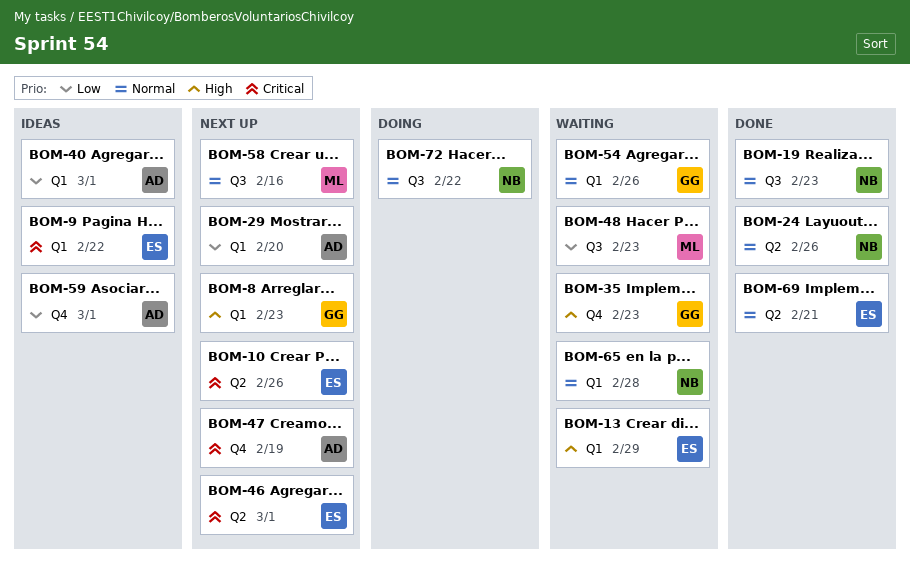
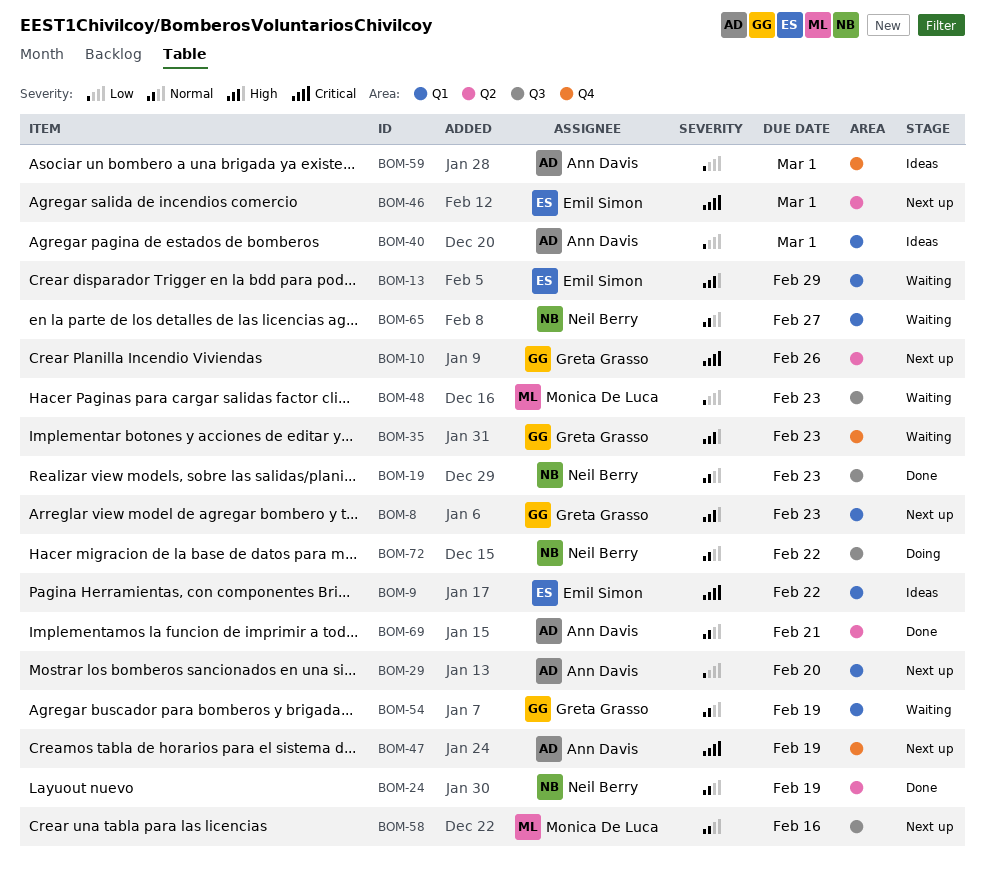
BOM-10, owner: Emil Simon -> Greta Grasso
BOM-24, due: Feb 26 -> Feb 19
BOM-54, due: Feb 26 -> Feb 19
BOM-65, due: Feb 28 -> Feb 27
BOM-69, owner: Emil Simon -> Ann Davis

